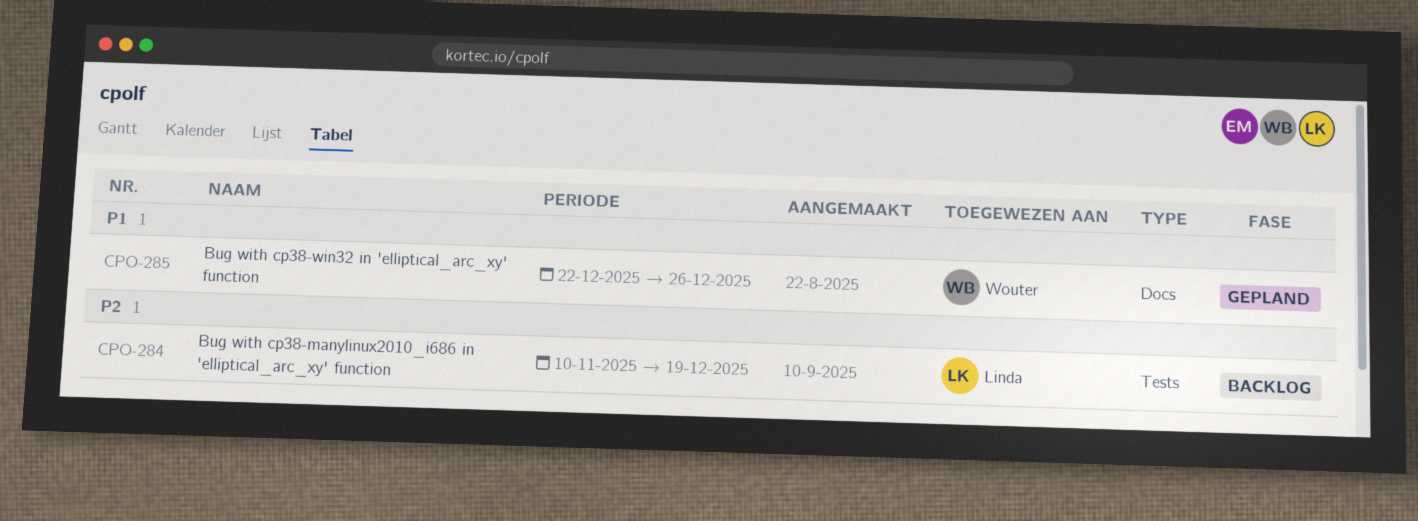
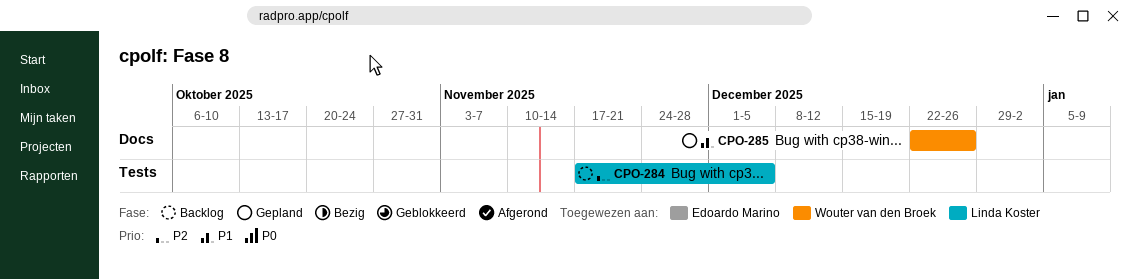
CPO-284, start: Nov 10 -> Nov 17
CPO-284, due: Dec 19 -> Dec 5

